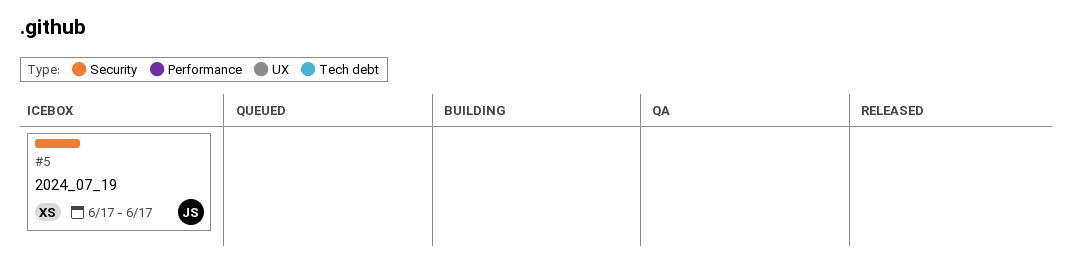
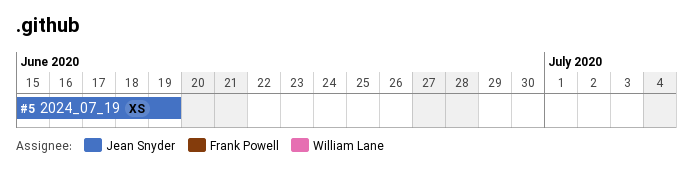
#5, start: Jun 17 -> Jun 15
#5, due: Jun 17 -> Jun 19

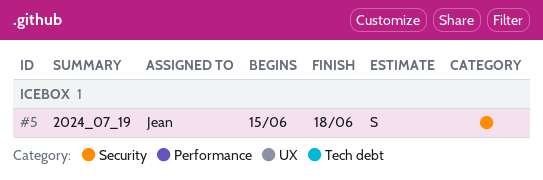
#5, estimate: XS -> S
#5, due: Jun 19 -> Jun 18

